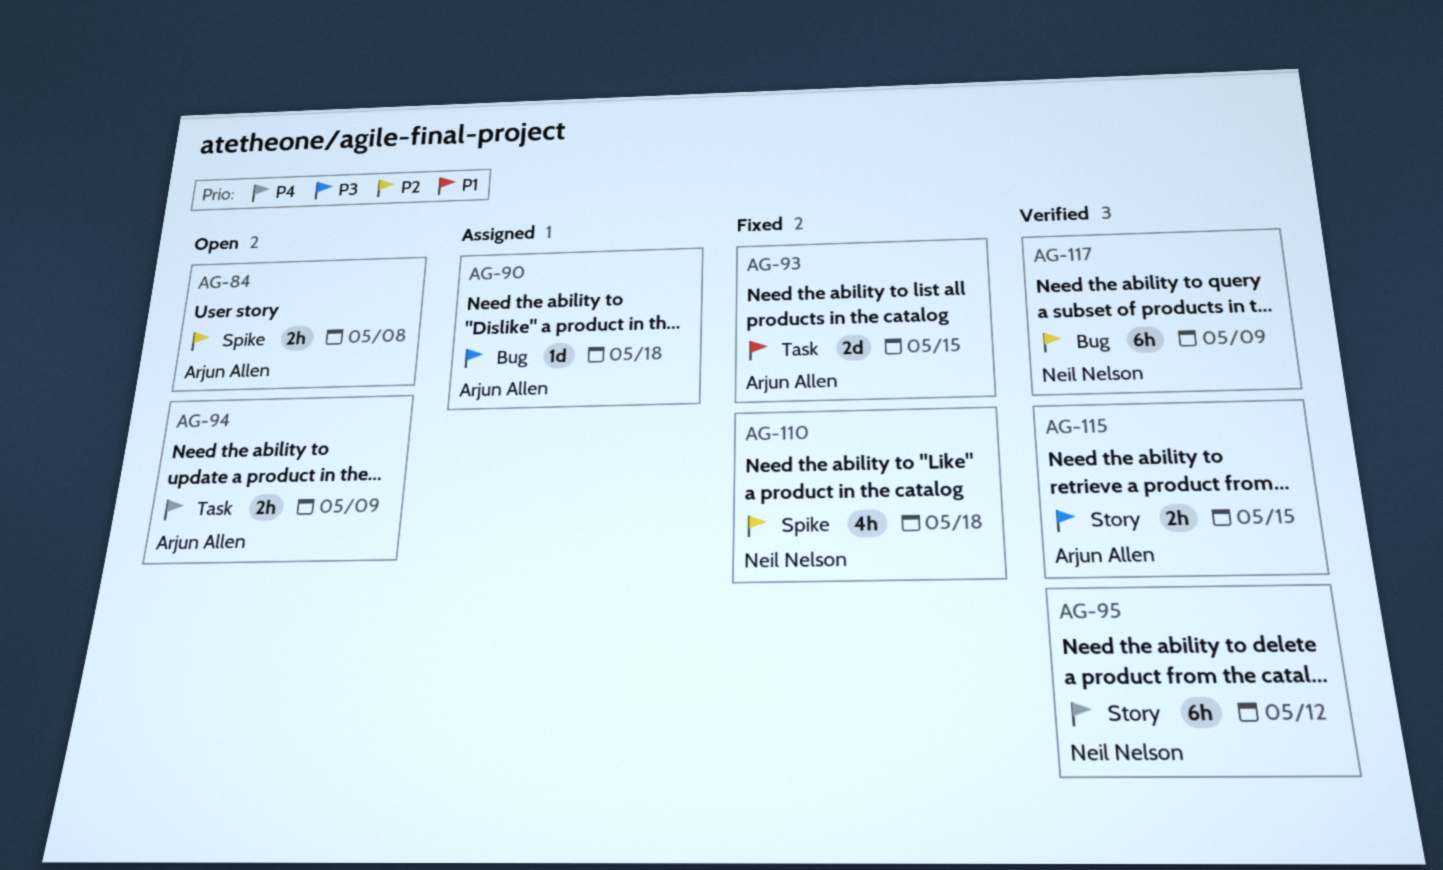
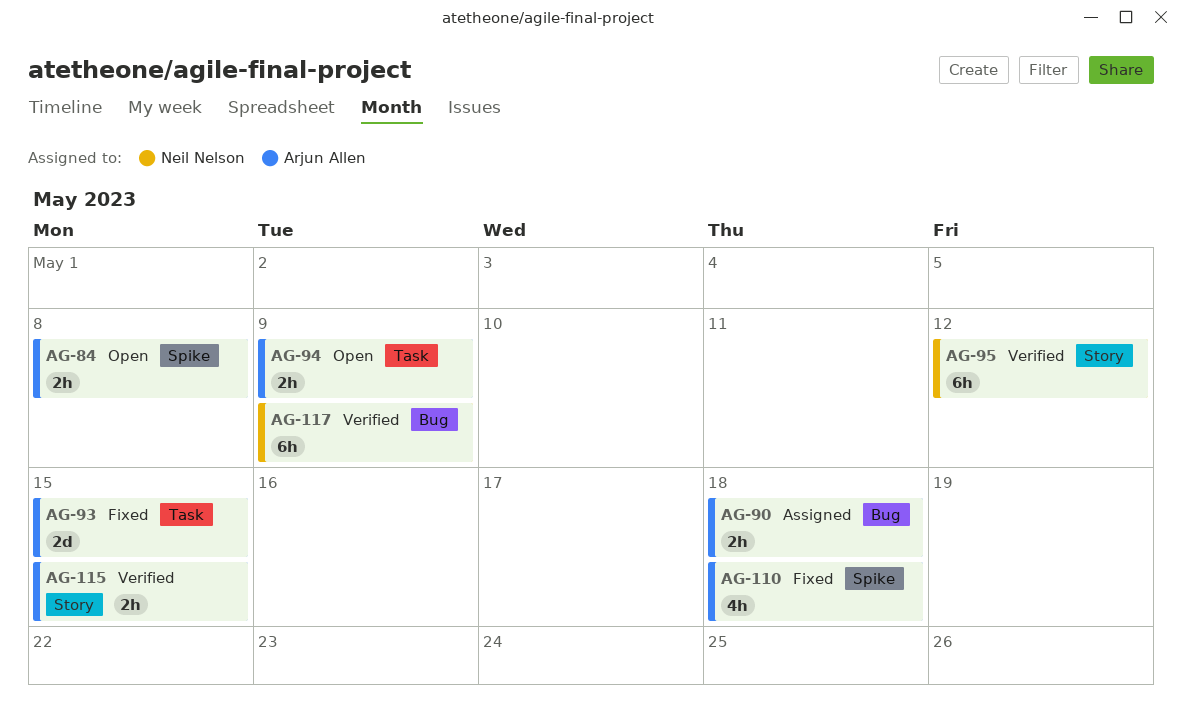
AG-90, estimate: 1d -> 2h
AG-110, owner: Neil Nelson -> Arjun Allen

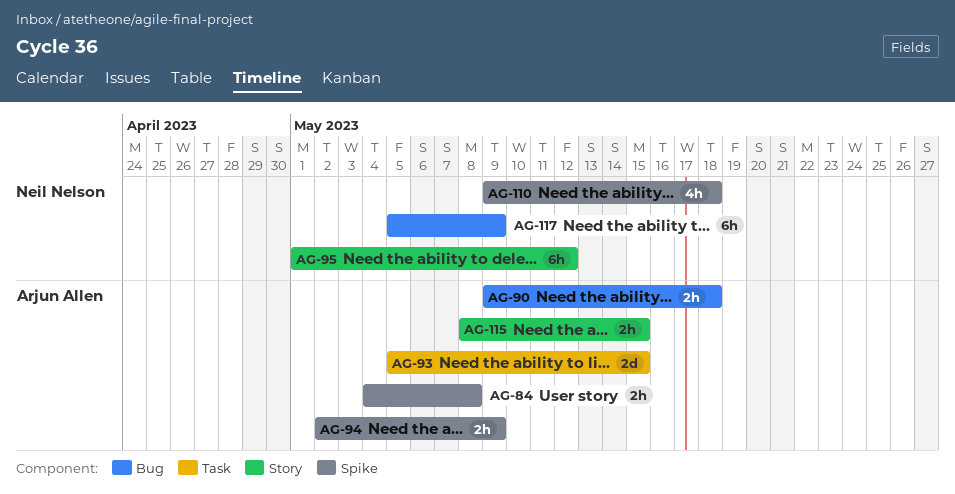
AG-94, label: Task -> Spike
AG-110, owner: Arjun Allen -> Neil Nelson

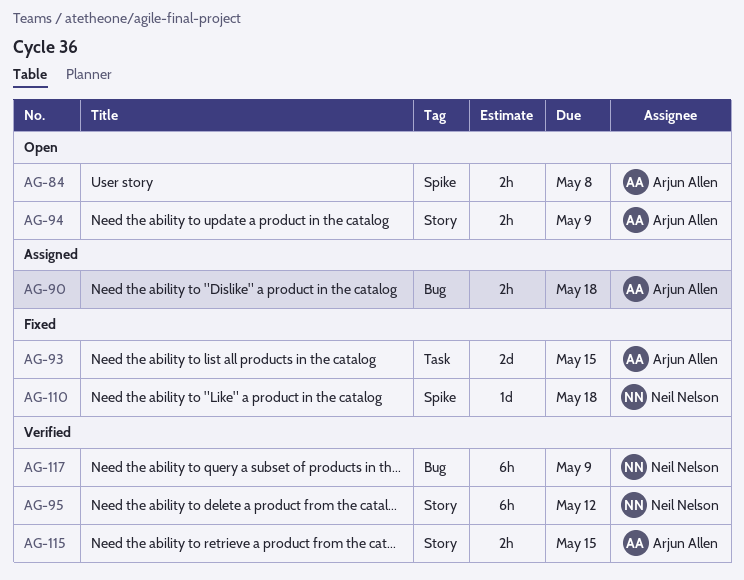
AG-94, label: Spike -> Story
AG-110, estimate: 4h -> 1d

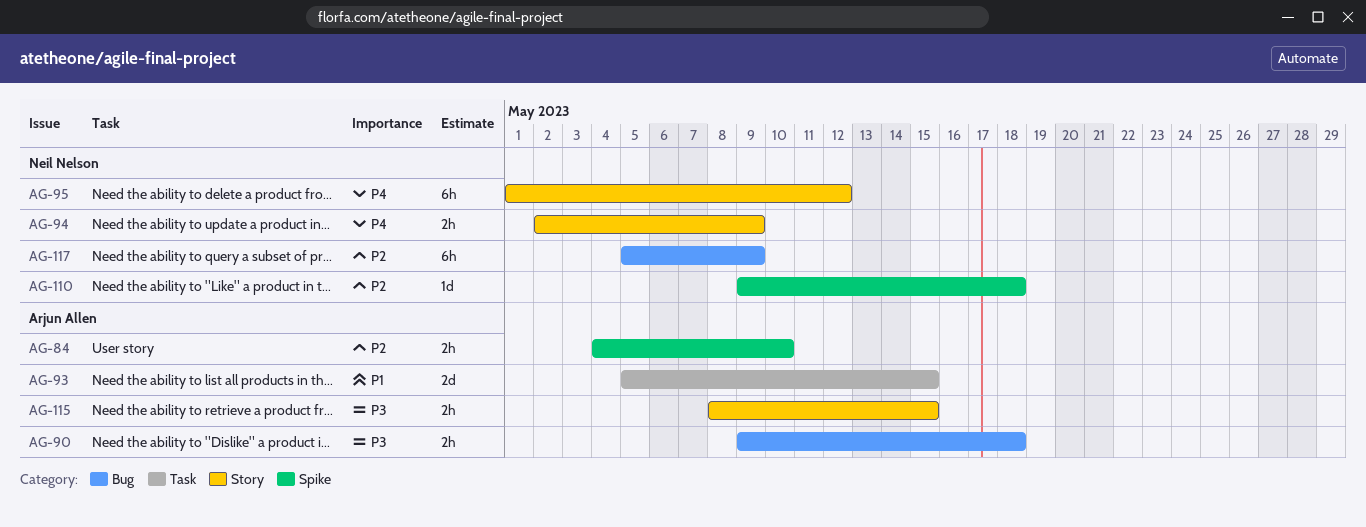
AG-84, due: May 8 -> May 10
AG-94, owner: Arjun Allen -> Neil Nelson

